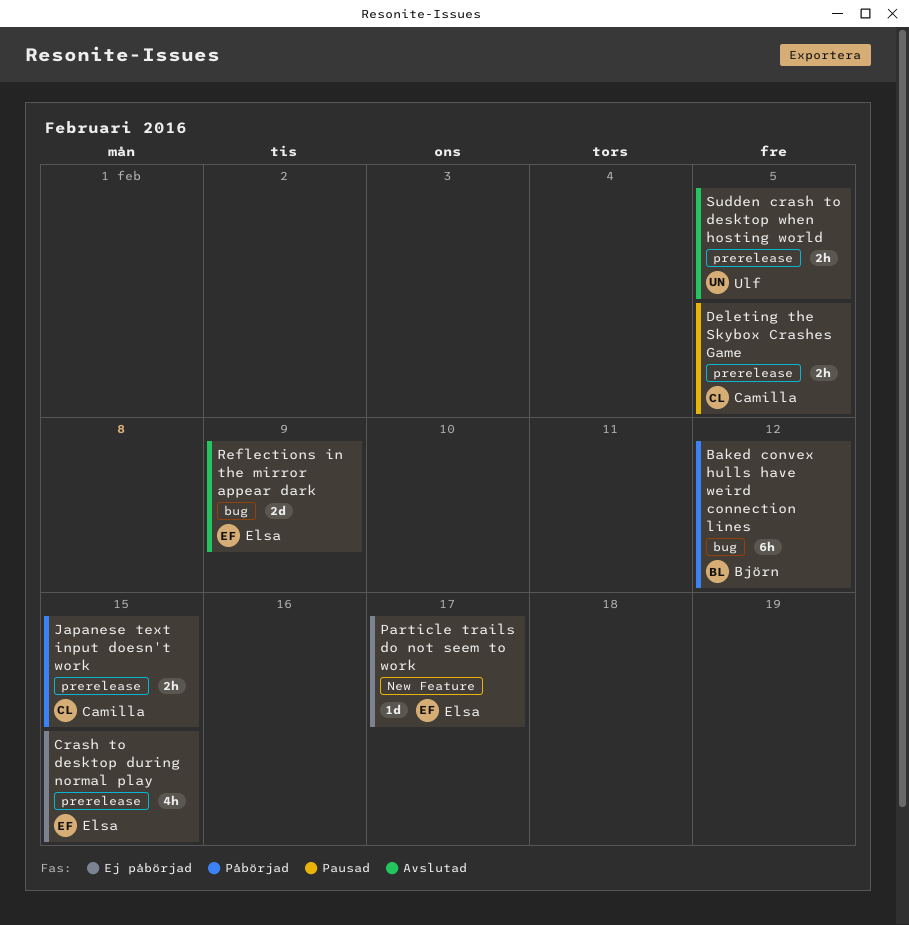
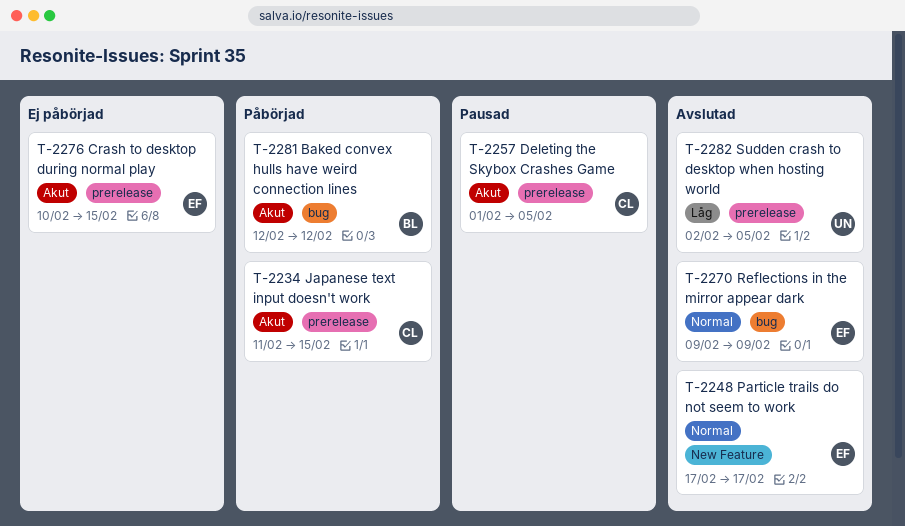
Particle trails do not seem to work, status: Ej påbörjad -> Avslutad

